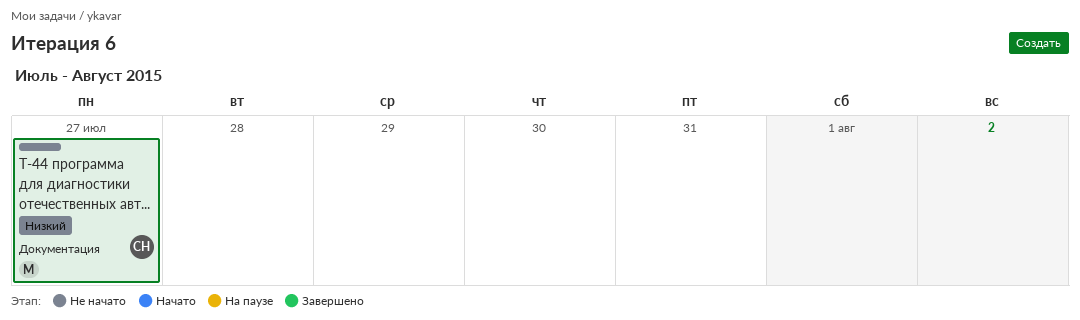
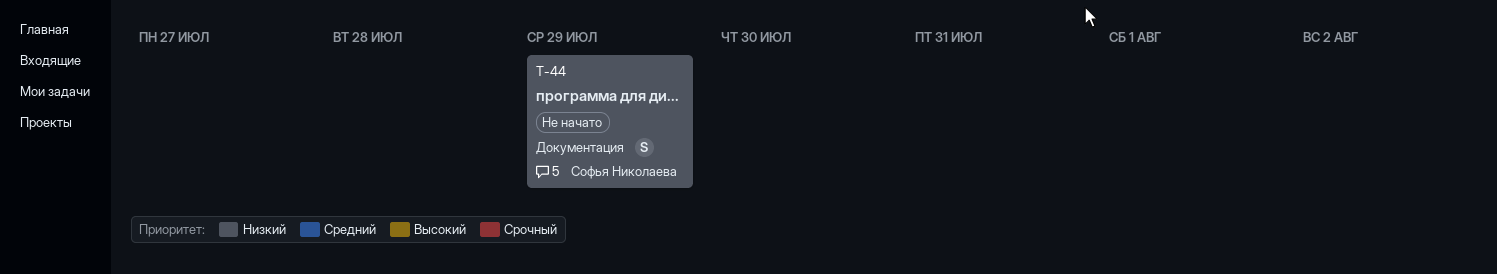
T-44, estimate: M -> S
T-44, due: Jul 27 -> Jul 29

